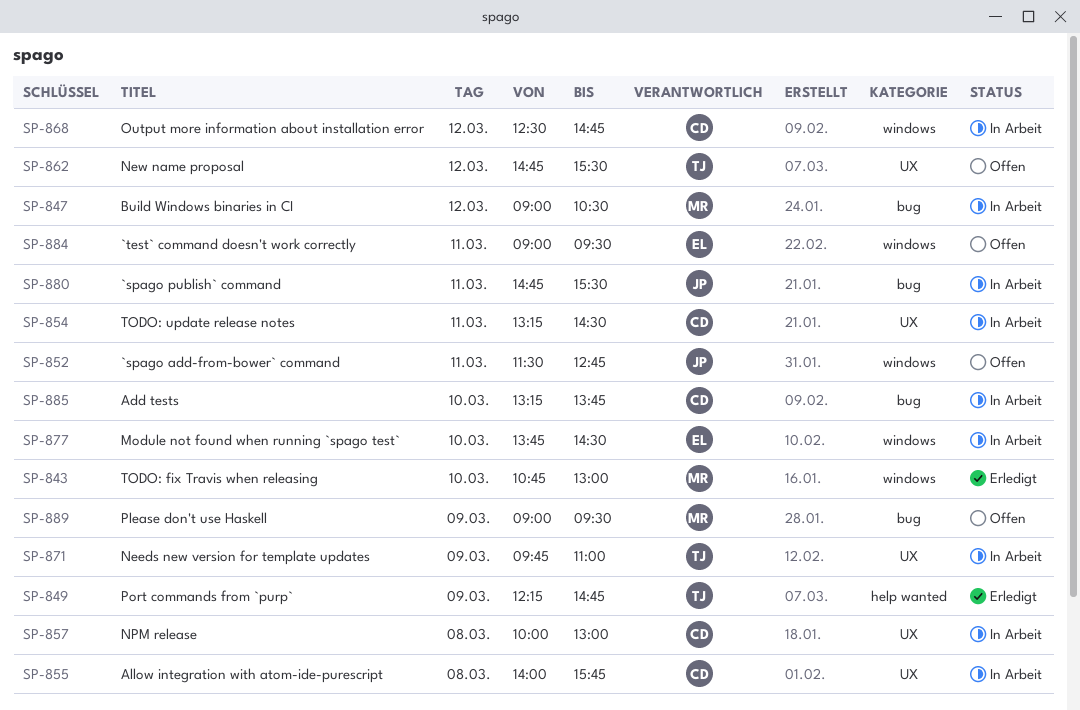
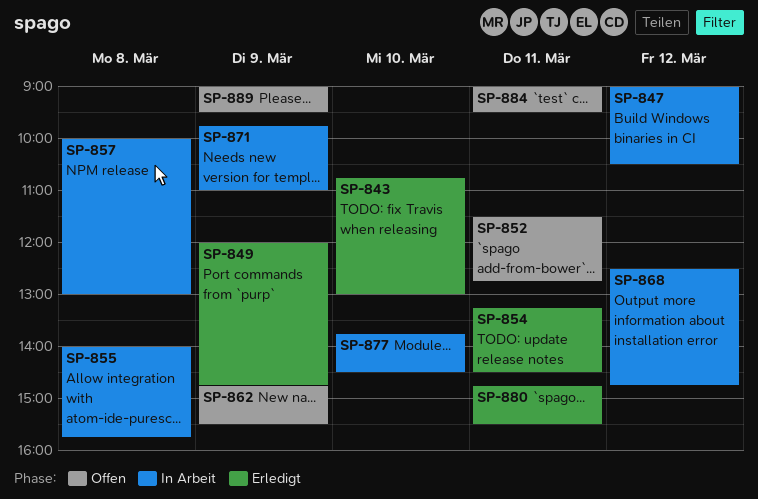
SP-849, begins: 12:15 -> 12:00
SP-854, status: In Arbeit -> Erledigt
SP-862, day: Mar 12 -> Mar 9
SP-880, status: In Arbeit -> Erledigt
SP-885: present -> none

